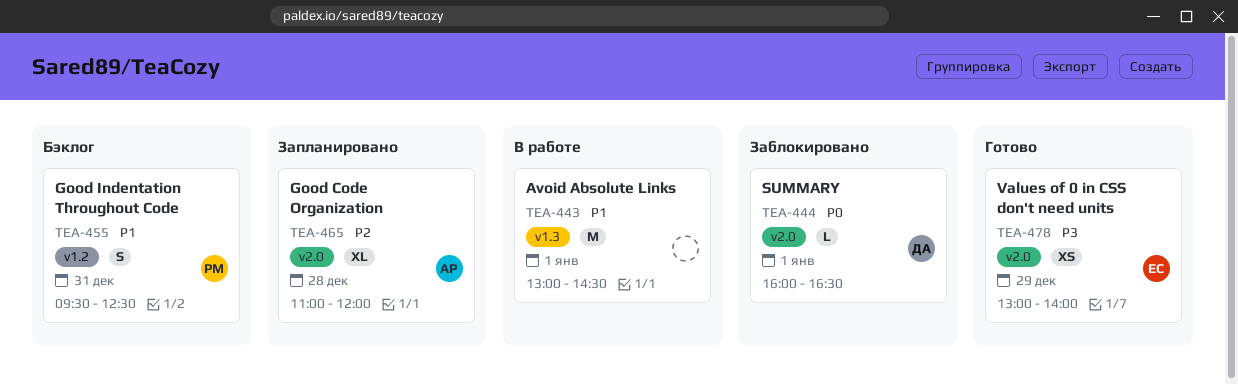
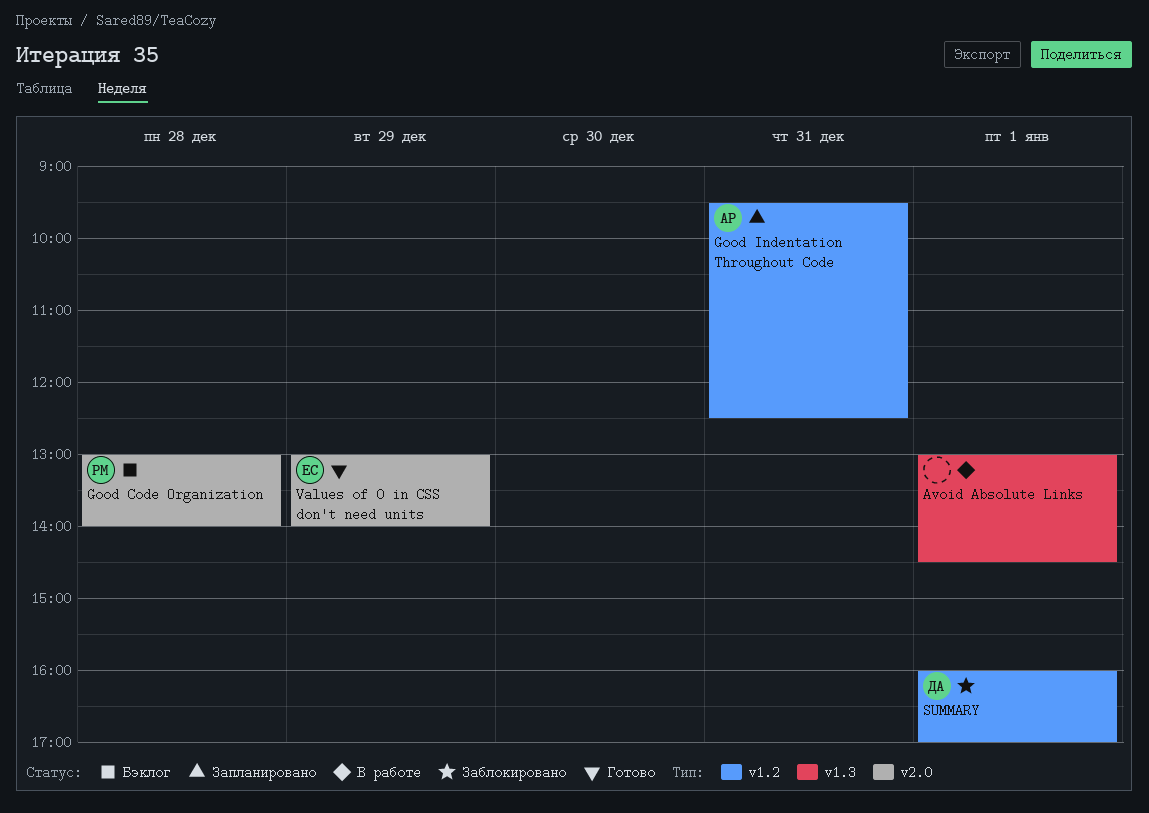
Good Code Organization, status: Запланировано -> Бэклог
Good Code Organization, owner: АР -> РМ
Good Code Organization, begins: 11:00 -> 13:00
Good Code Organization, ends: 12:00 -> 14:00
Good Indentation Throughout Code, status: Бэклог -> Запланировано
Good Indentation Throughout Code, owner: РМ -> АР
SUMMARY, label: v2.0 -> v1.2
SUMMARY, ends: 16:30 -> 17:00

